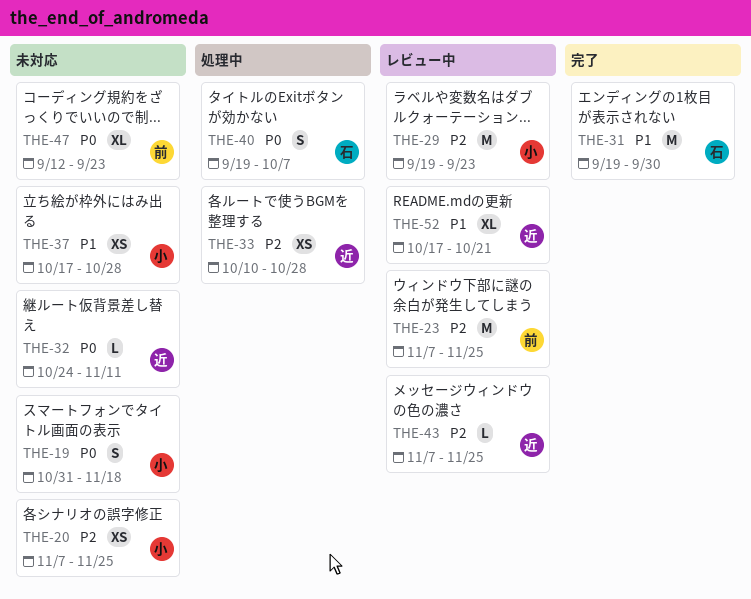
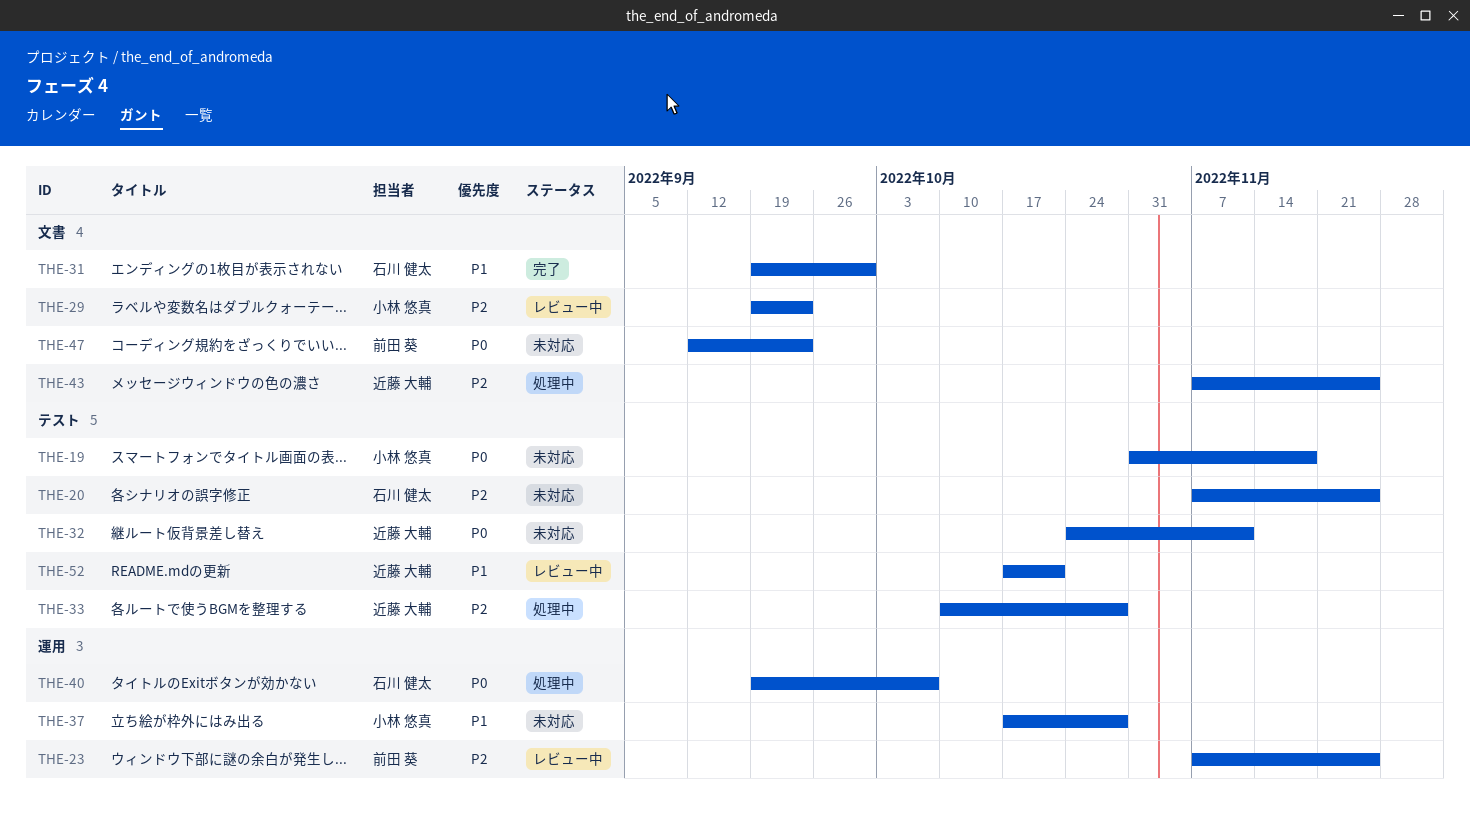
THE-20, owner: 小林 悠真 -> 石川 健太
THE-43, status: レビュー中 -> 処理中

